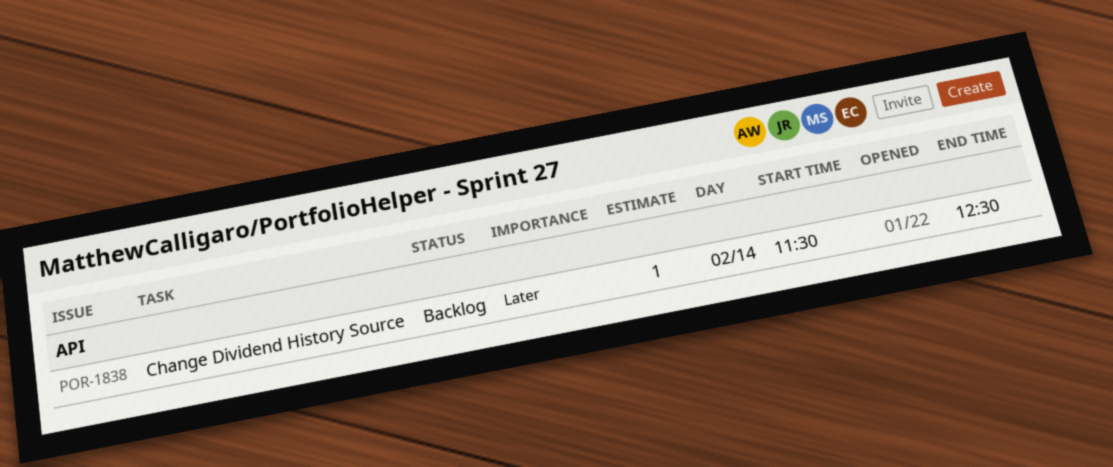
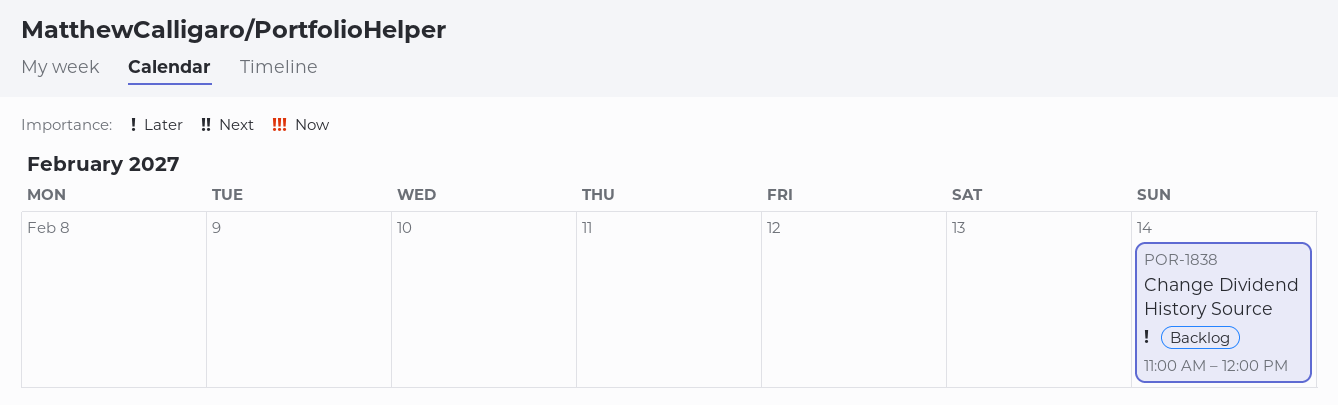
POR-1838, begins: 11:30 -> 11:00
POR-1838, ends: 12:30 -> 12:00

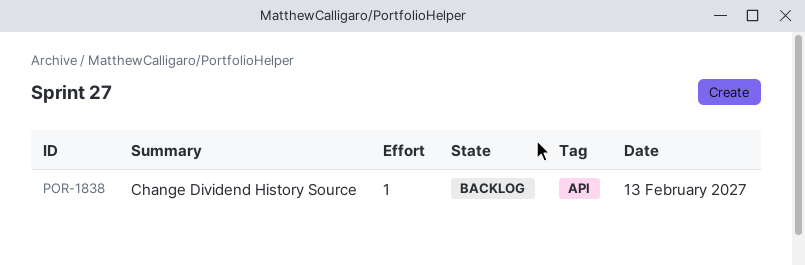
POR-1838, day: Feb 14 -> Feb 13

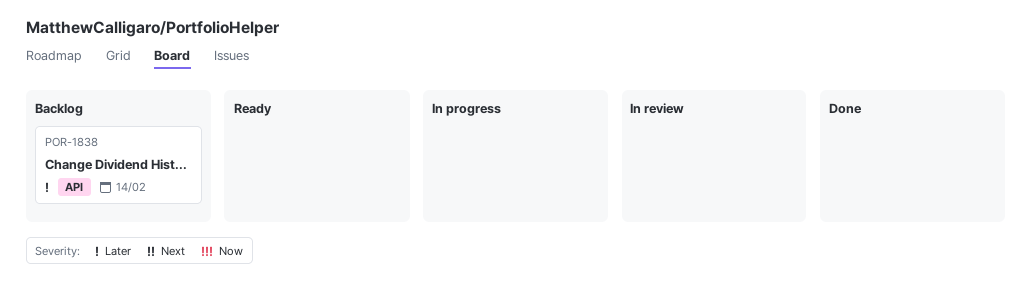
POR-1838, day: Feb 13 -> Feb 14

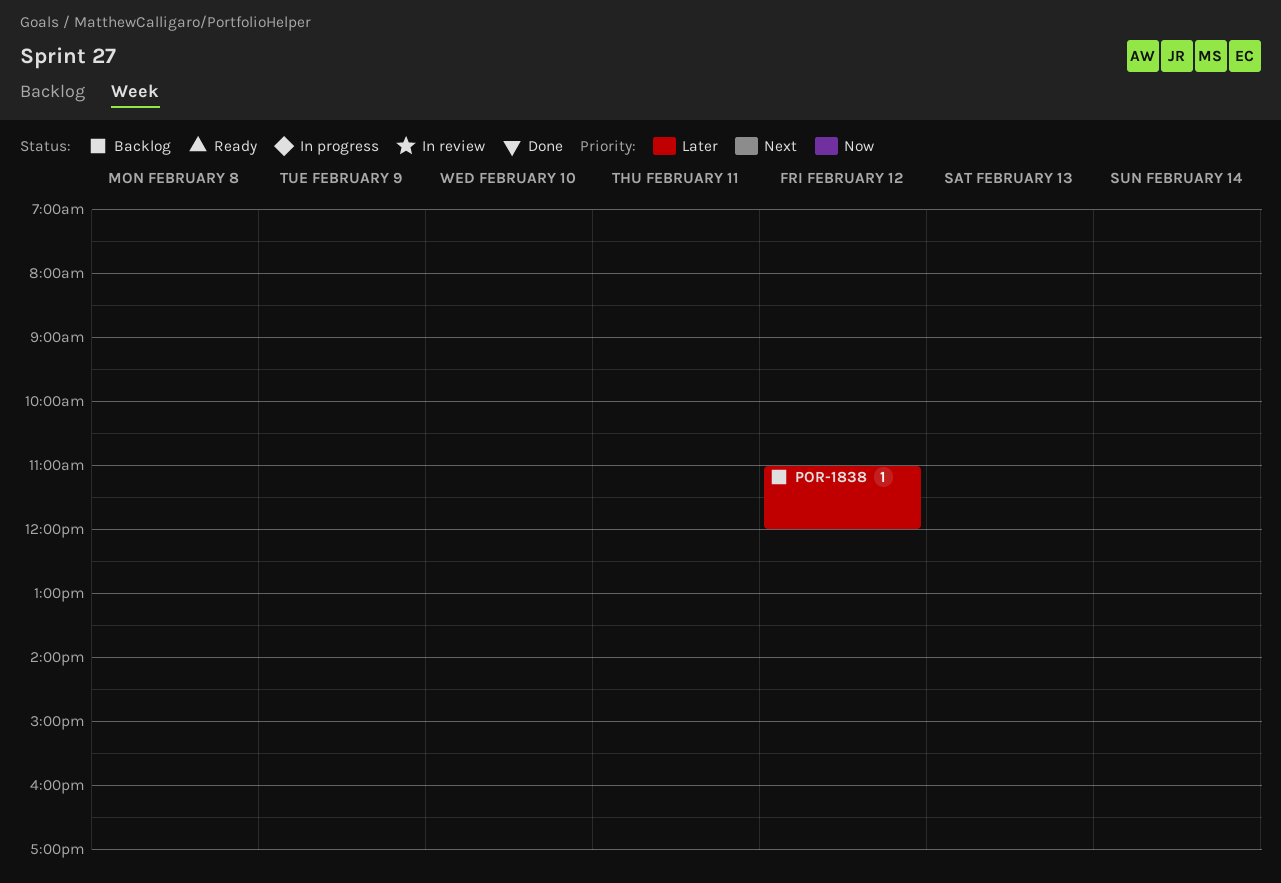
POR-1838, day: Feb 14 -> Feb 12

